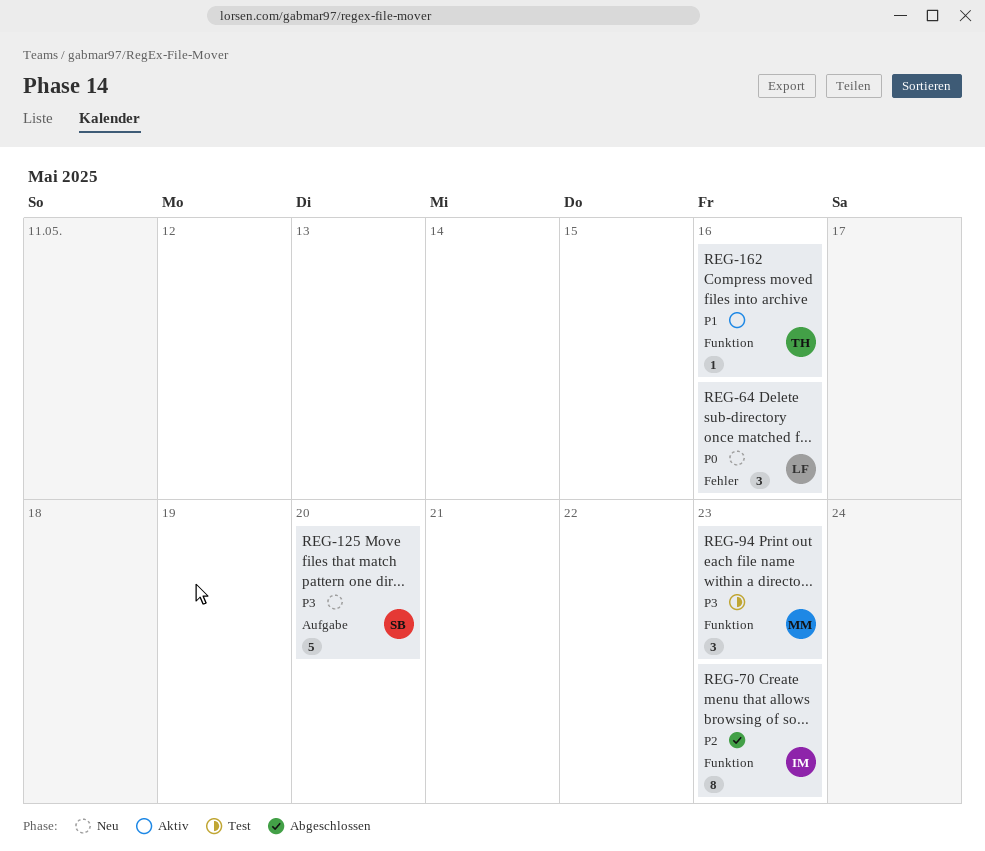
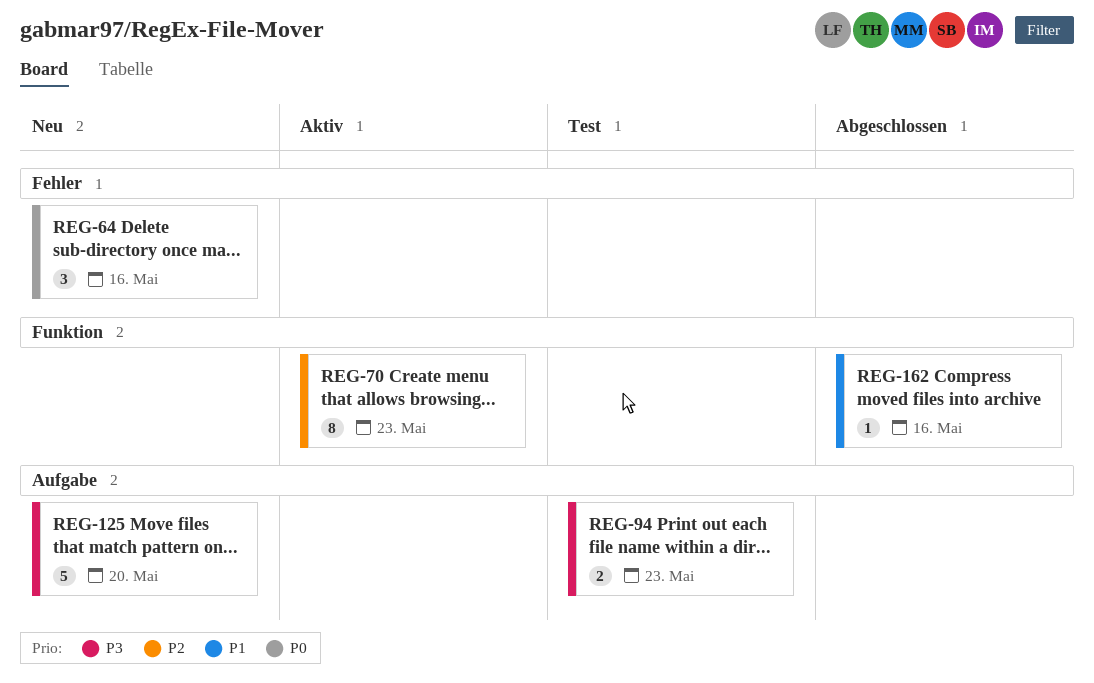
REG-70, status: Abgeschlossen -> Aktiv
REG-94, label: Funktion -> Aufgabe
REG-94, estimate: 3 -> 2
REG-162, status: Aktiv -> Abgeschlossen

